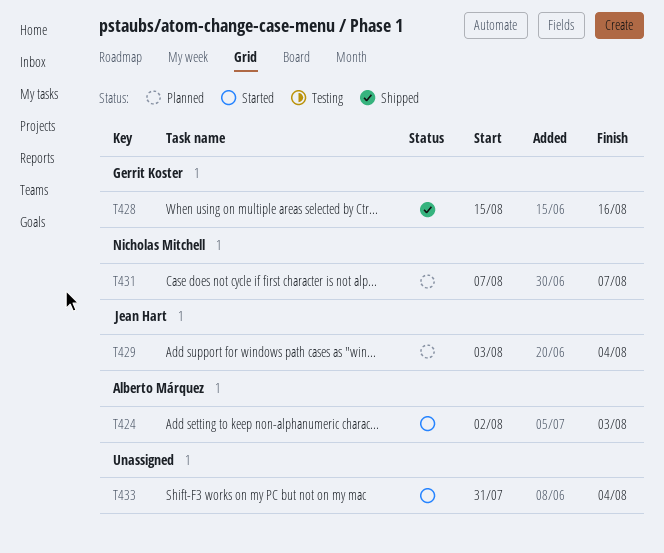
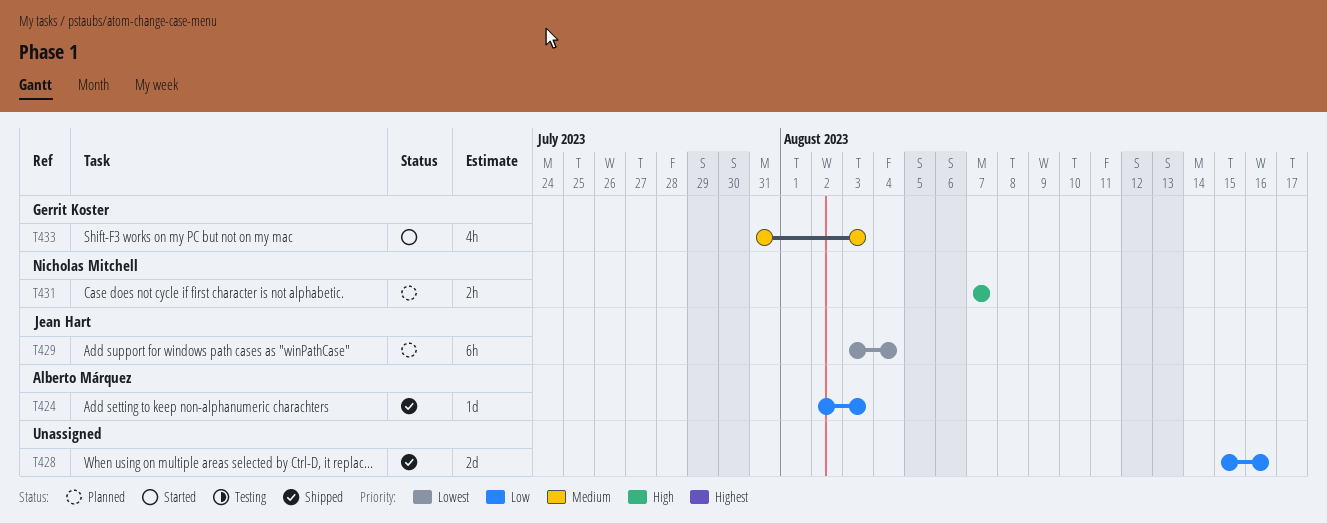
T424, status: Started -> Shipped
T428, owner: Gerrit Koster -> none
T433, owner: none -> Gerrit Koster
T433, due: Aug 4 -> Aug 3

